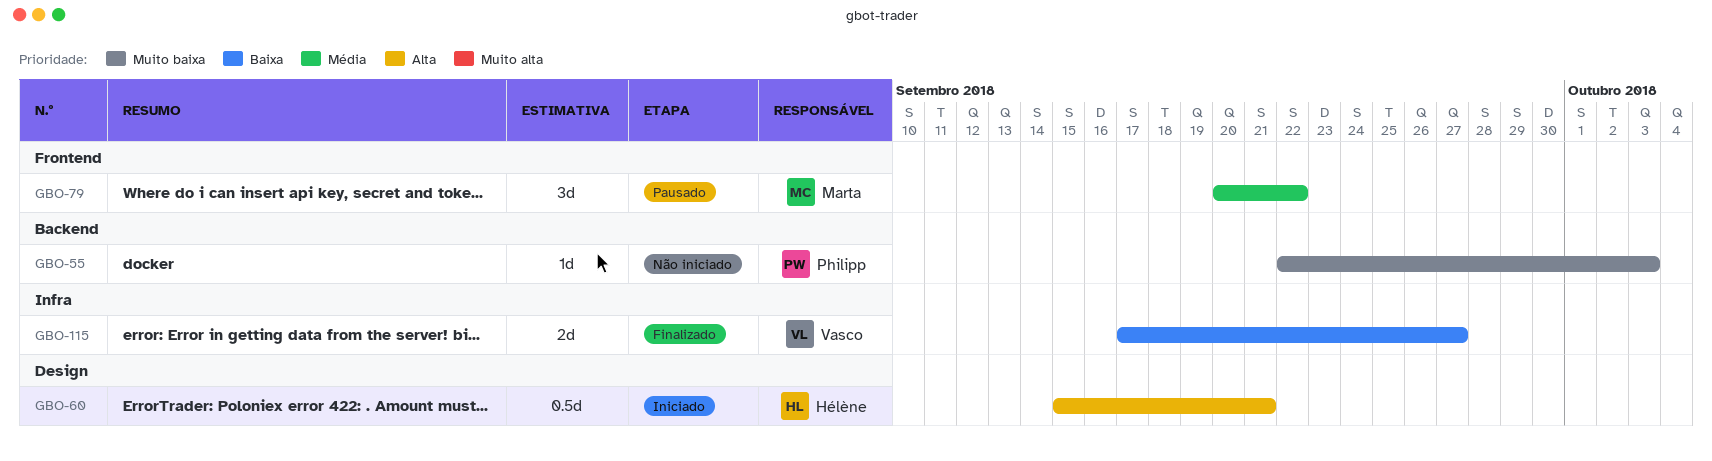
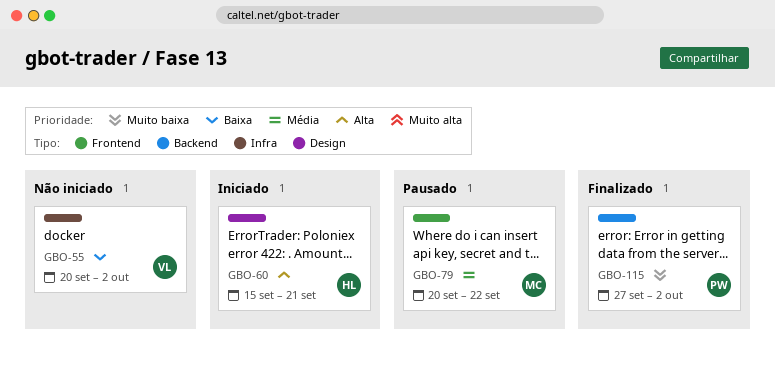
GBO-55, owner: Philipp -> Vasco
GBO-55, priority: Muito baixa -> Baixa
GBO-55, label: Backend -> Infra
GBO-55, start: Sep 22 -> Sep 20
GBO-55, due: Oct 3 -> Oct 2
GBO-115, owner: Vasco -> Philipp
GBO-115, priority: Baixa -> Muito baixa
GBO-115, label: Infra -> Backend
GBO-115, start: Sep 17 -> Sep 27
GBO-115, due: Sep 27 -> Oct 2

